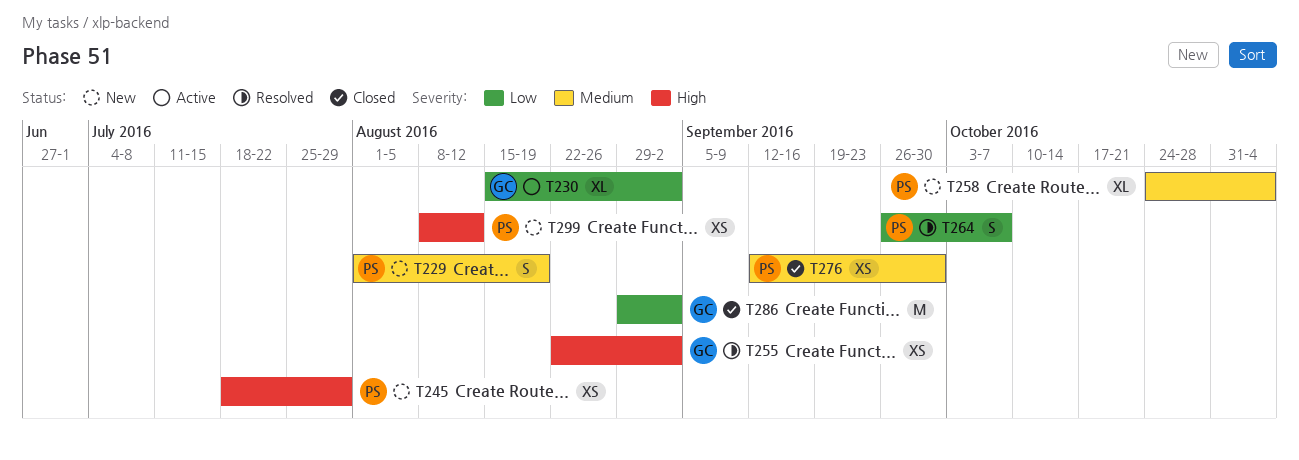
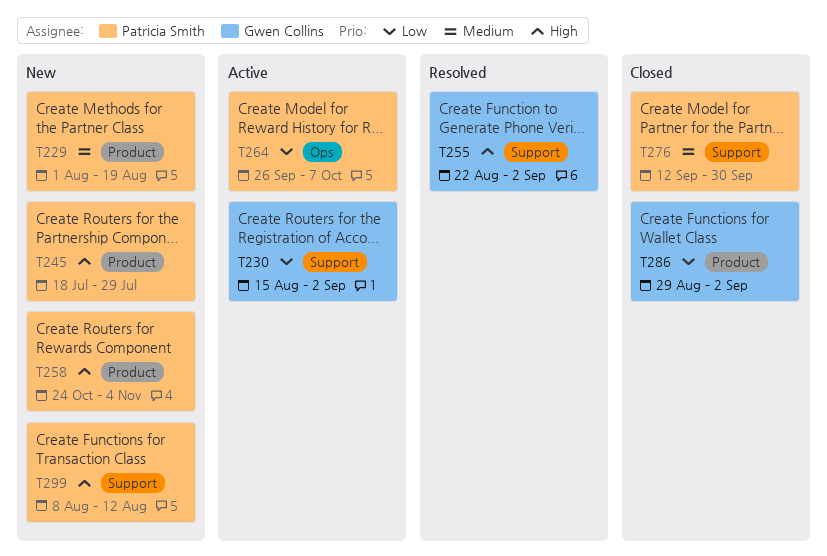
T258, priority: Medium -> High
T264, status: Resolved -> Active

